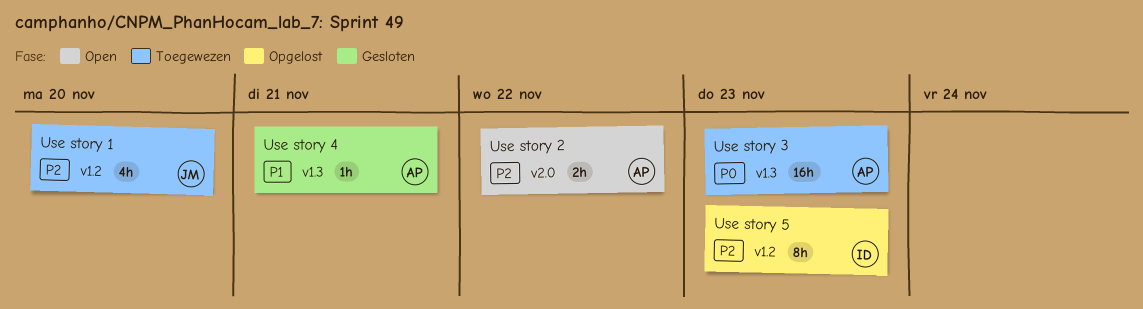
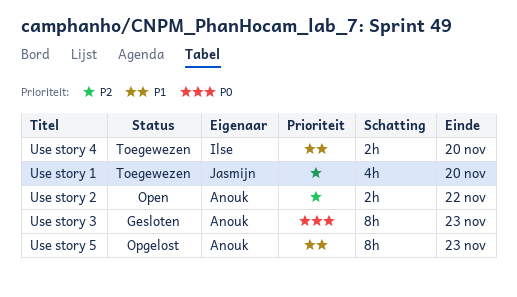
Use story 3, status: Toegewezen -> Gesloten
Use story 3, estimate: 16h -> 8h
Use story 4, status: Gesloten -> Toegewezen
Use story 4, owner: Anouk -> Ilse
Use story 4, estimate: 1h -> 2h
Use story 4, due: Nov 21 -> Nov 20
Use story 5, owner: Ilse -> Anouk
Use story 5, priority: P2 -> P1

